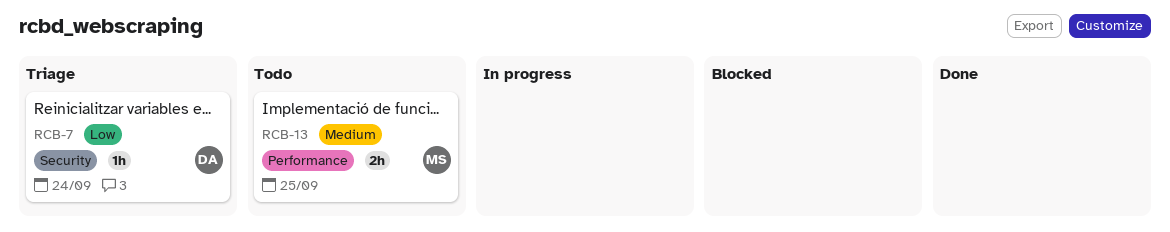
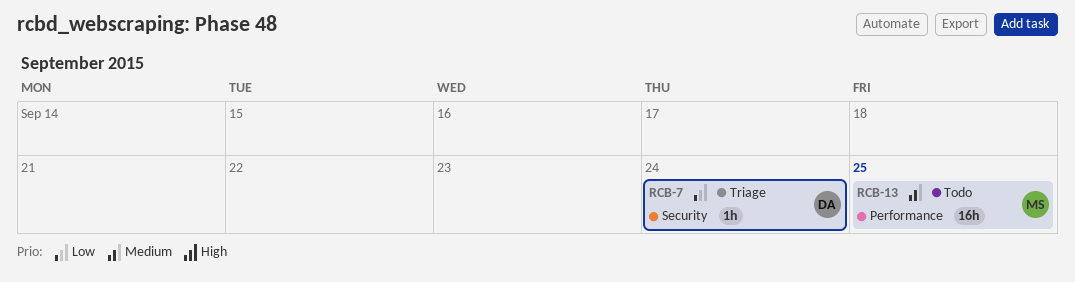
RCB-13, estimate: 2h -> 16h

